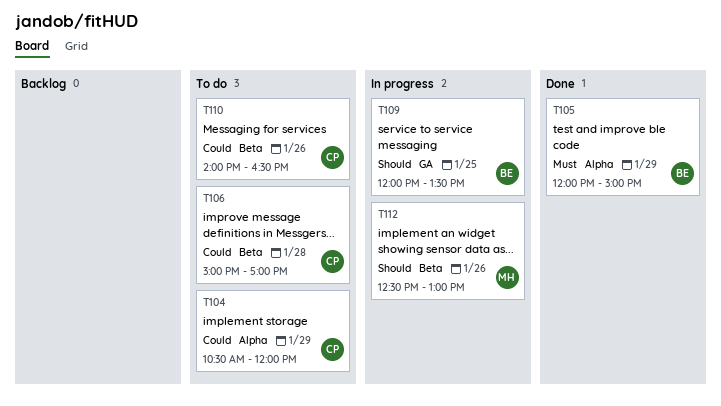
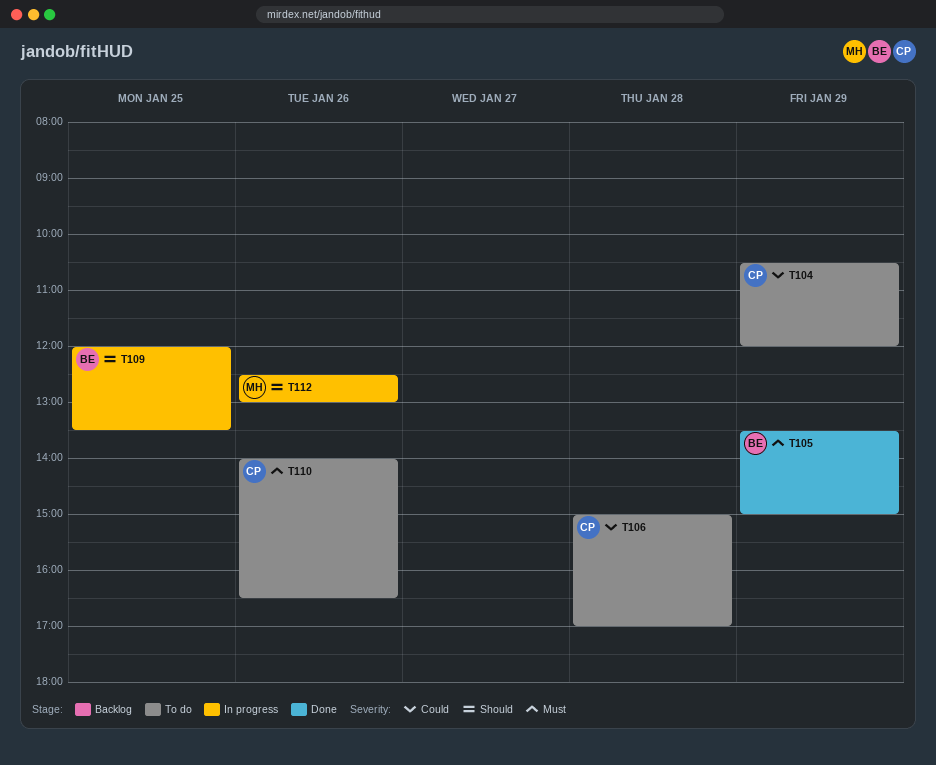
T105, begins: 12:00 -> 13:30
T110, priority: Could -> Must

